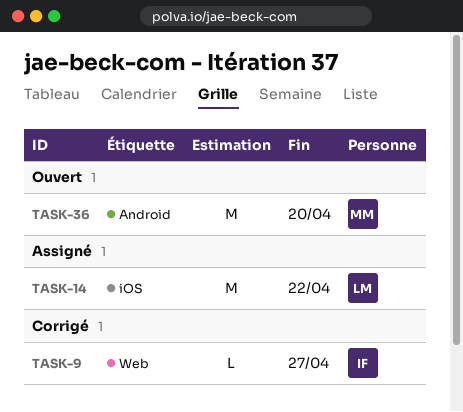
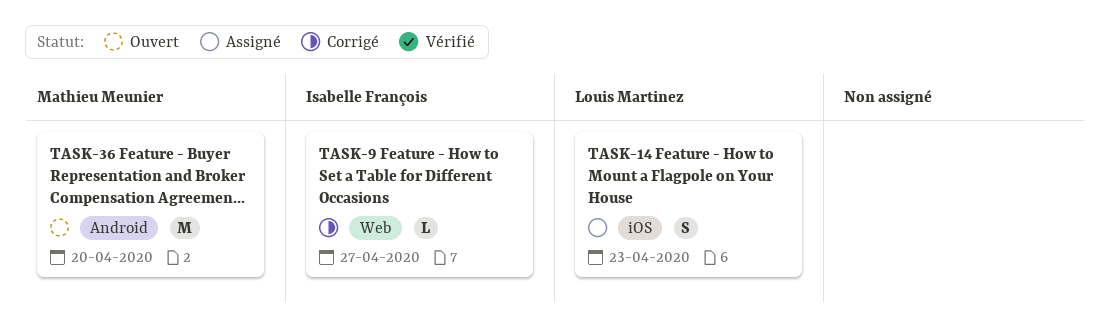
TASK-14, estimate: M -> S
TASK-14, due: Apr 22 -> Apr 23

